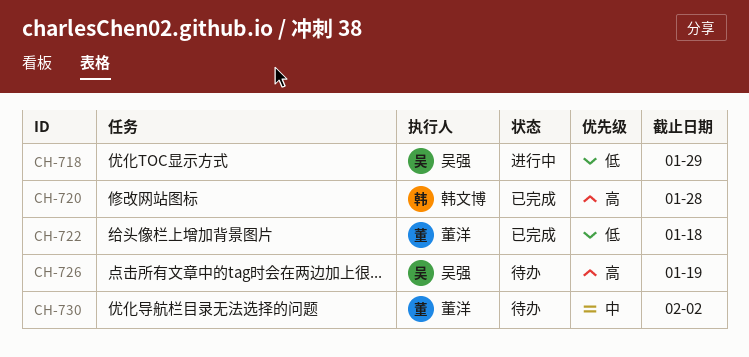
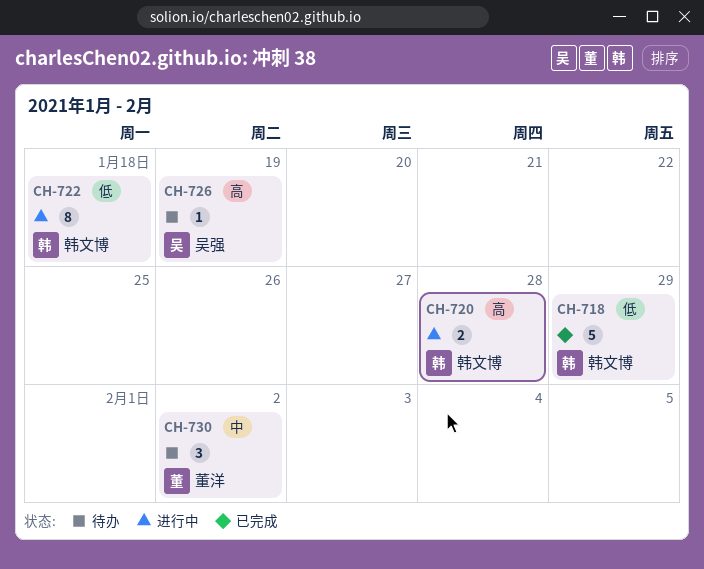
CH-718, status: 进行中 -> 已完成
CH-718, owner: 吴强 -> 韩文博
CH-720, status: 已完成 -> 进行中
CH-722, status: 已完成 -> 进行中
CH-722, owner: 董洋 -> 韩文博

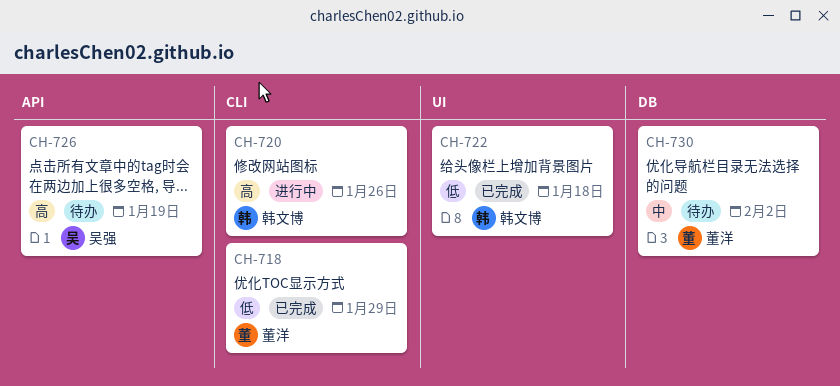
CH-718, owner: 韩文博 -> 董洋
CH-720, due: Jan 28 -> Jan 26
CH-722, status: 进行中 -> 已完成

